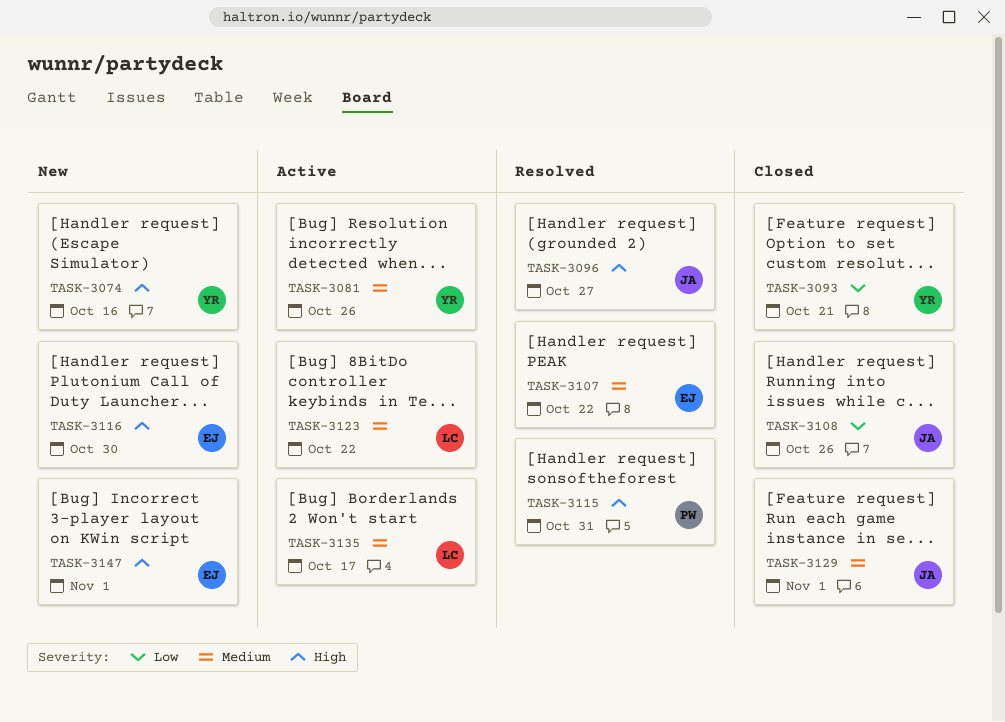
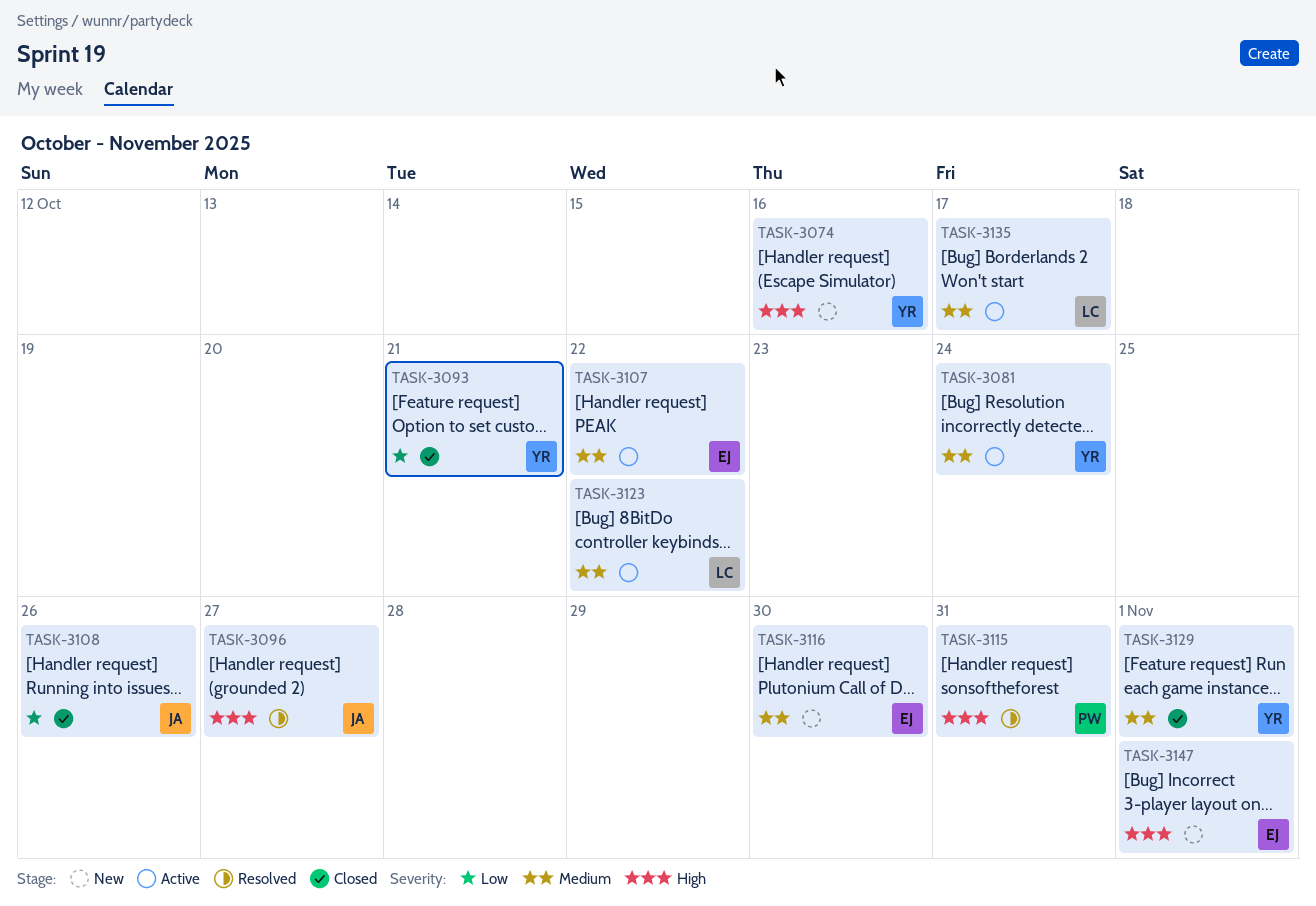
TASK-3081, due: Oct 26 -> Oct 24
TASK-3107, status: Resolved -> Active
TASK-3116, priority: High -> Medium
TASK-3129, owner: JA -> YR

